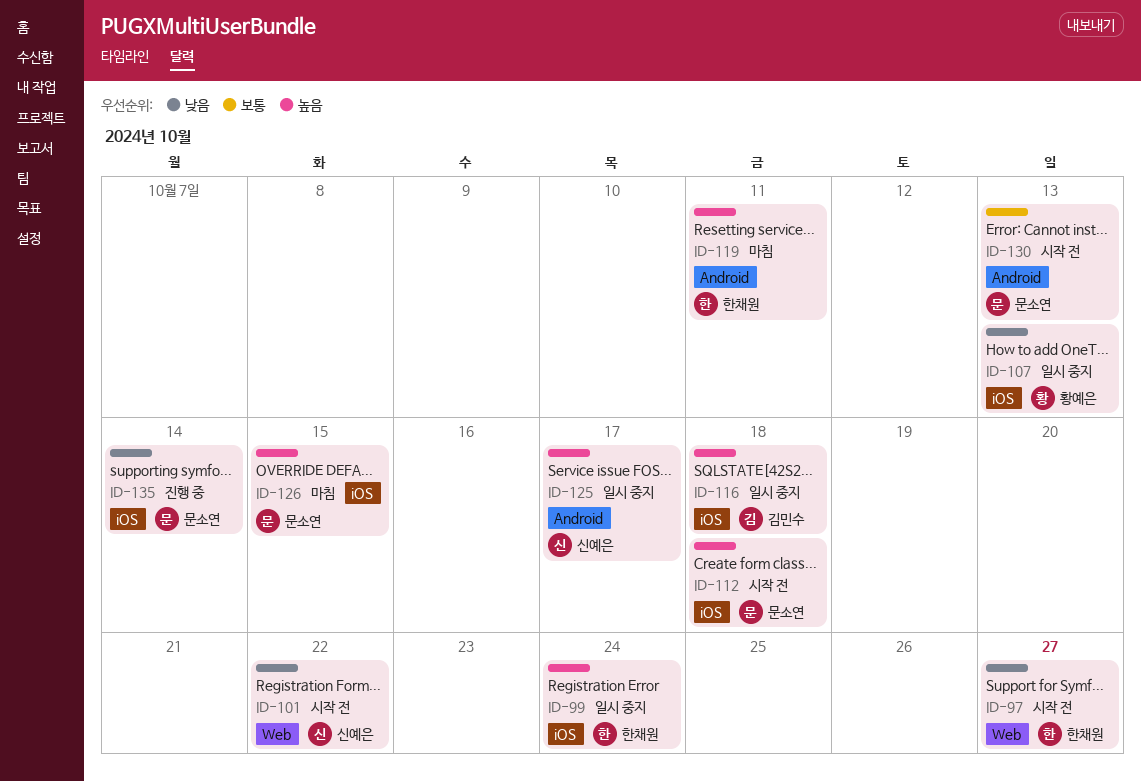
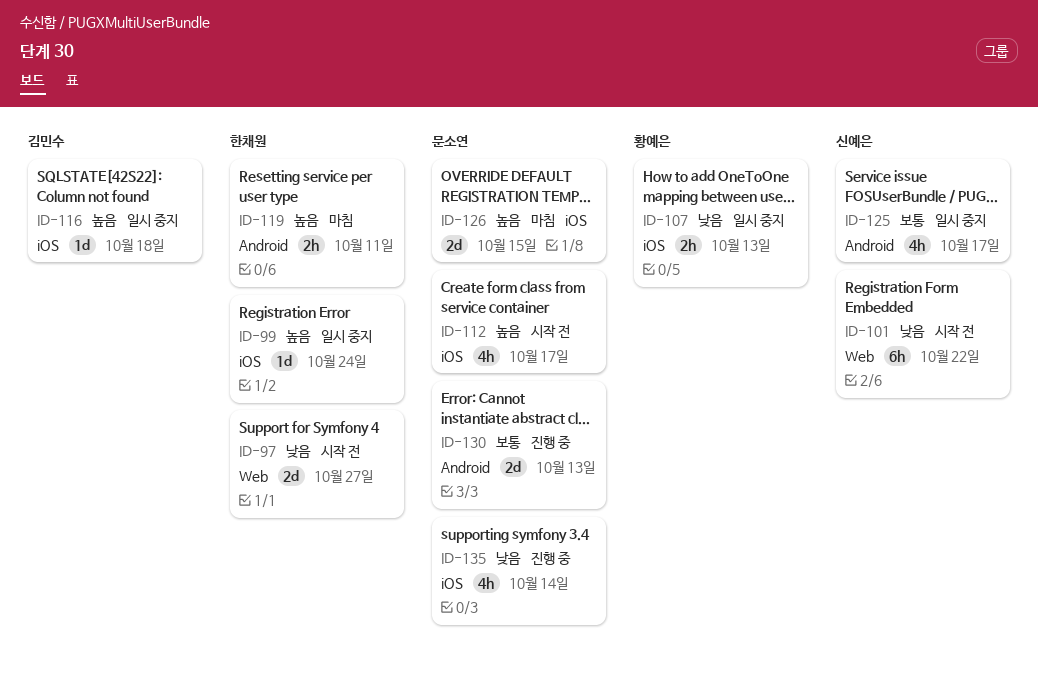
ID-112, due: Oct 18 -> Oct 17
ID-125, priority: 높음 -> 보통
ID-130, status: 시작 전 -> 진행 중

